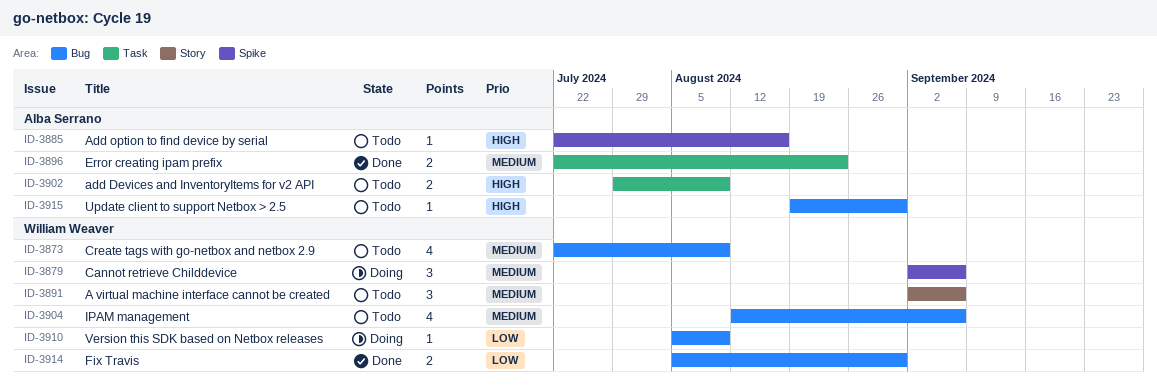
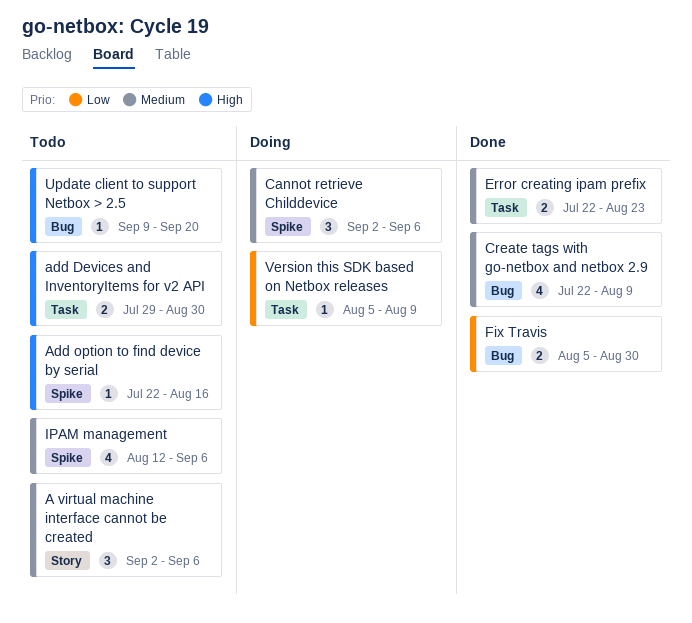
add Devices and InventoryItems for v2 API, due: Aug 9 -> Aug 30
Create tags with go-netbox and netbox 2.9, status: Todo -> Done
IPAM management, label: Bug -> Spike
Update client to support Netbox > 2.5, start: Aug 19 -> Sep 9
Update client to support Netbox > 2.5, due: Aug 30 -> Sep 20
Version this SDK based on Netbox releases, label: Bug -> Task

